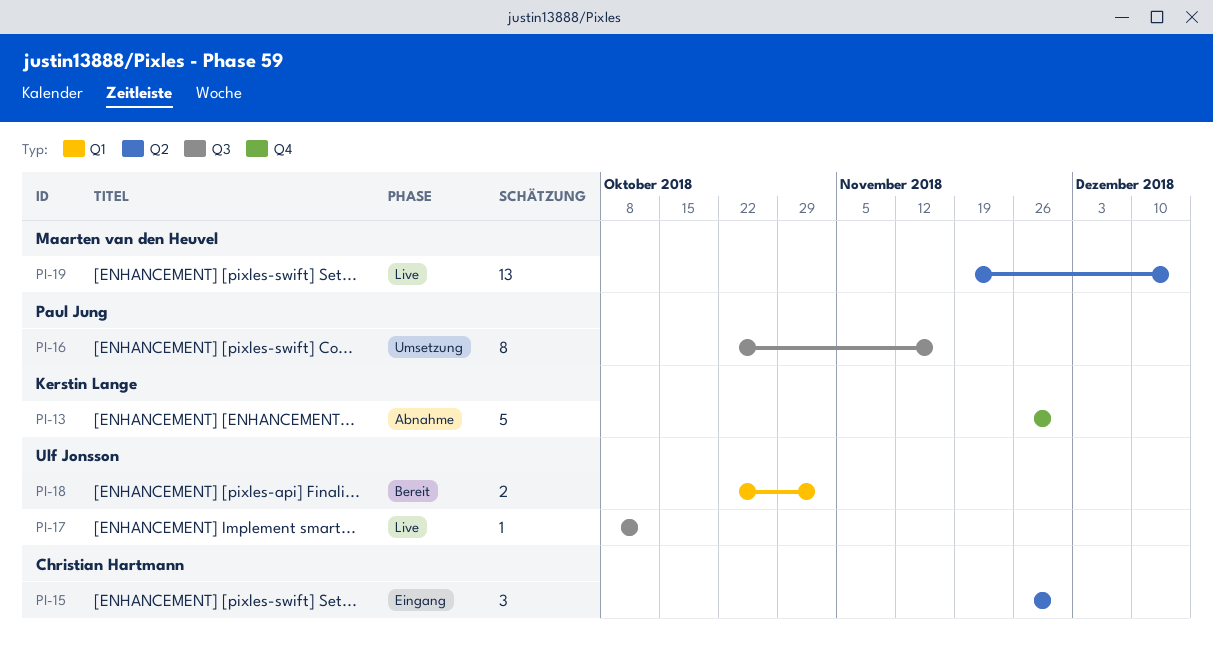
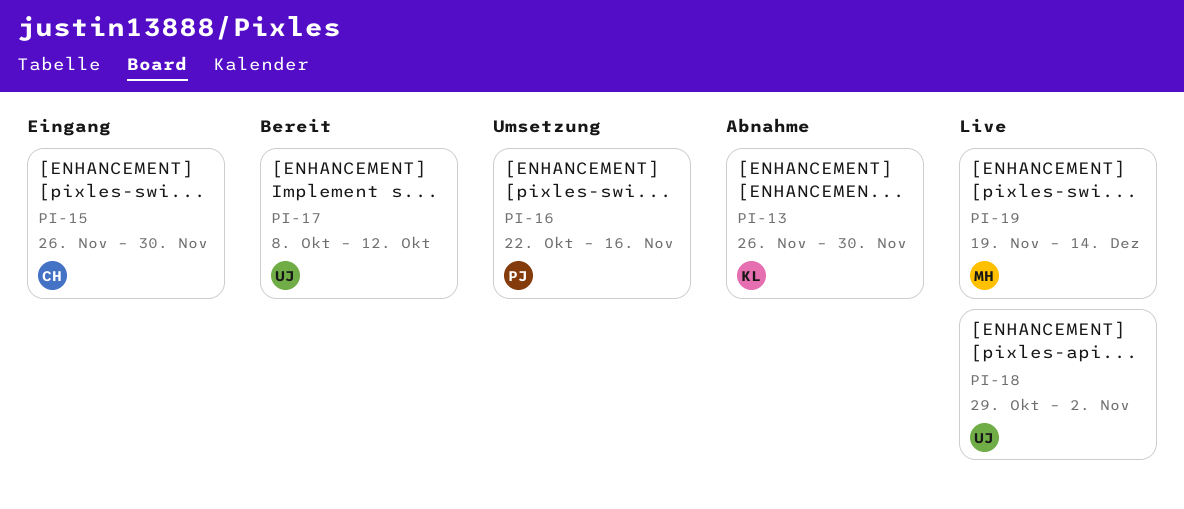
PI-17, status: Live -> Bereit
PI-18, status: Bereit -> Live
PI-18, start: Oct 22 -> Oct 29

